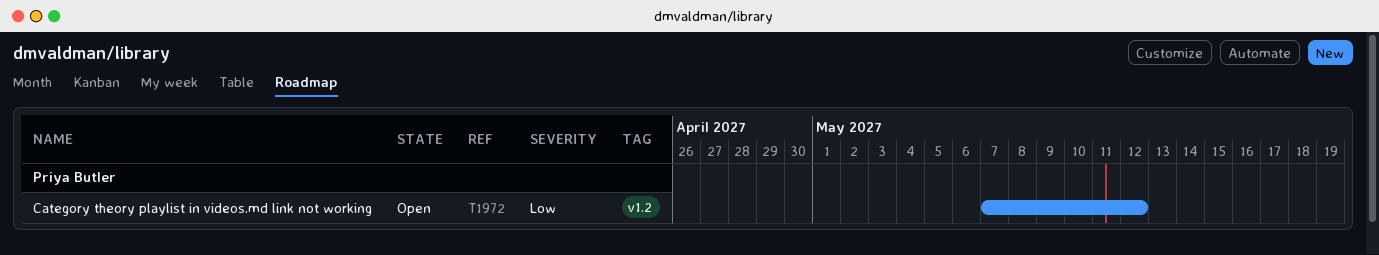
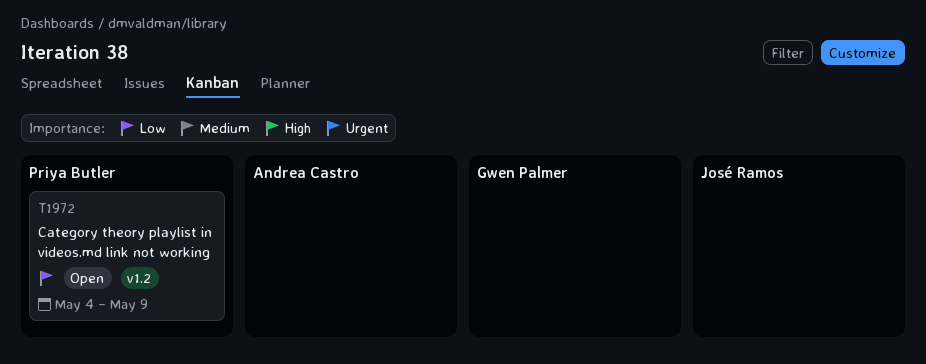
T1972, start: May 7 -> May 4
T1972, due: May 12 -> May 9

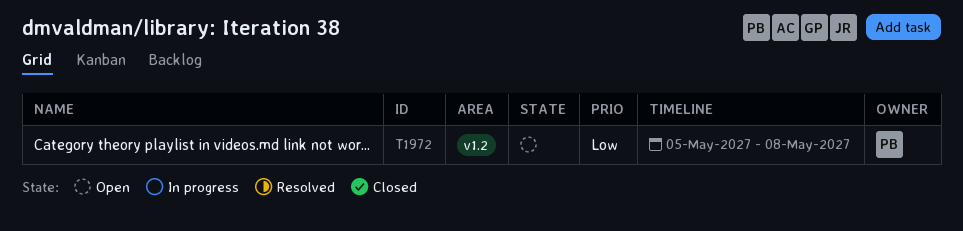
T1972, start: May 4 -> May 5
T1972, due: May 9 -> May 8

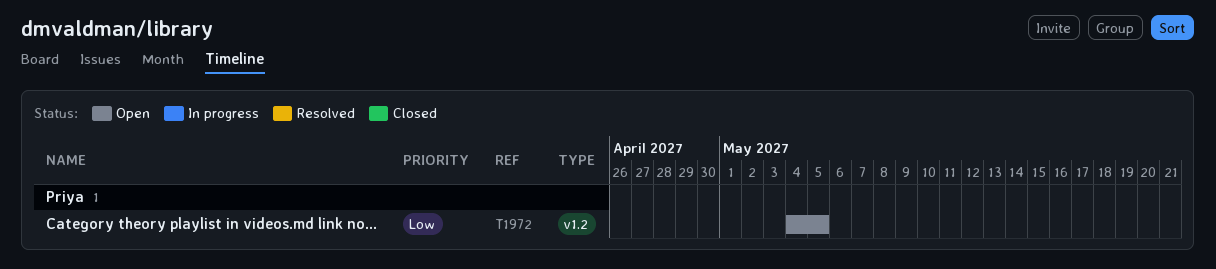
T1972, start: May 5 -> May 4
T1972, due: May 8 -> May 5

